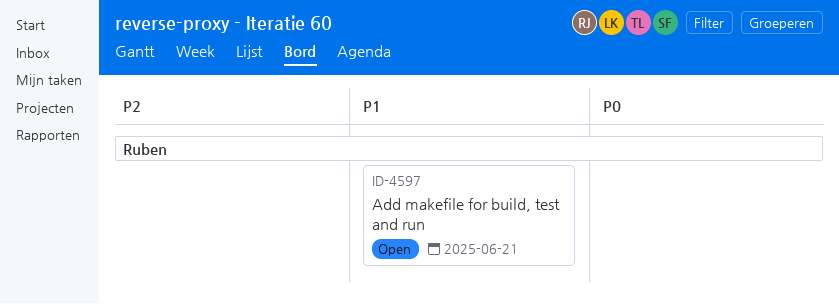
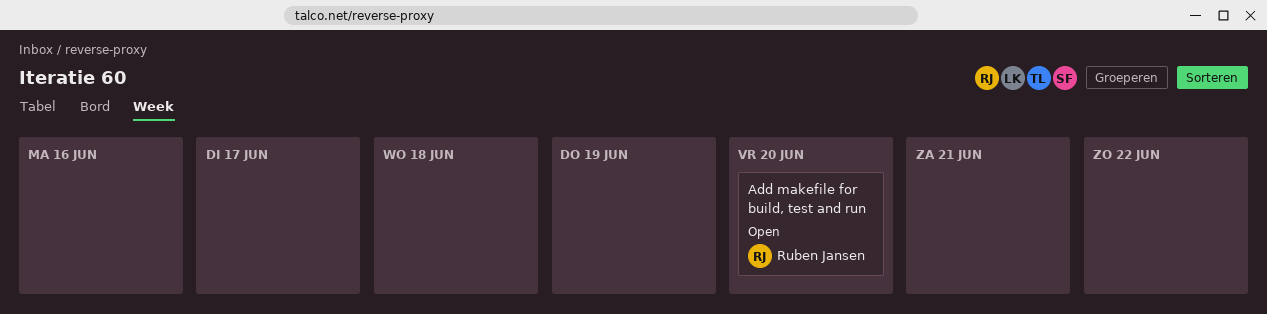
Add makefile for build, test and run, due: Jun 21 -> Jun 20

